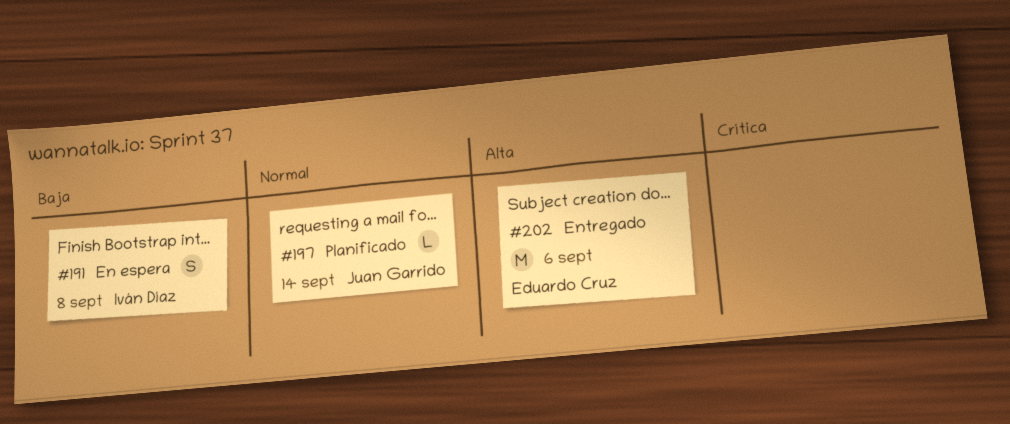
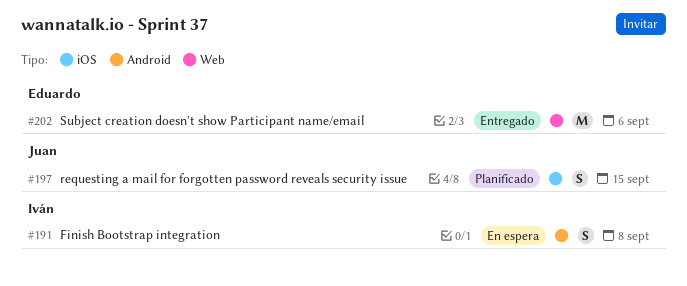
#197, estimate: L -> S
#197, due: Sep 14 -> Sep 15

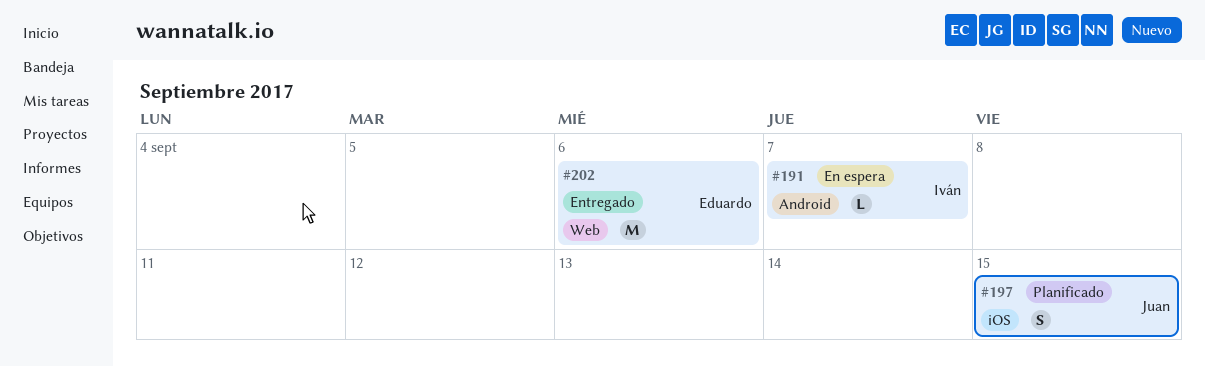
#191, estimate: S -> L
#191, due: Sep 8 -> Sep 7

